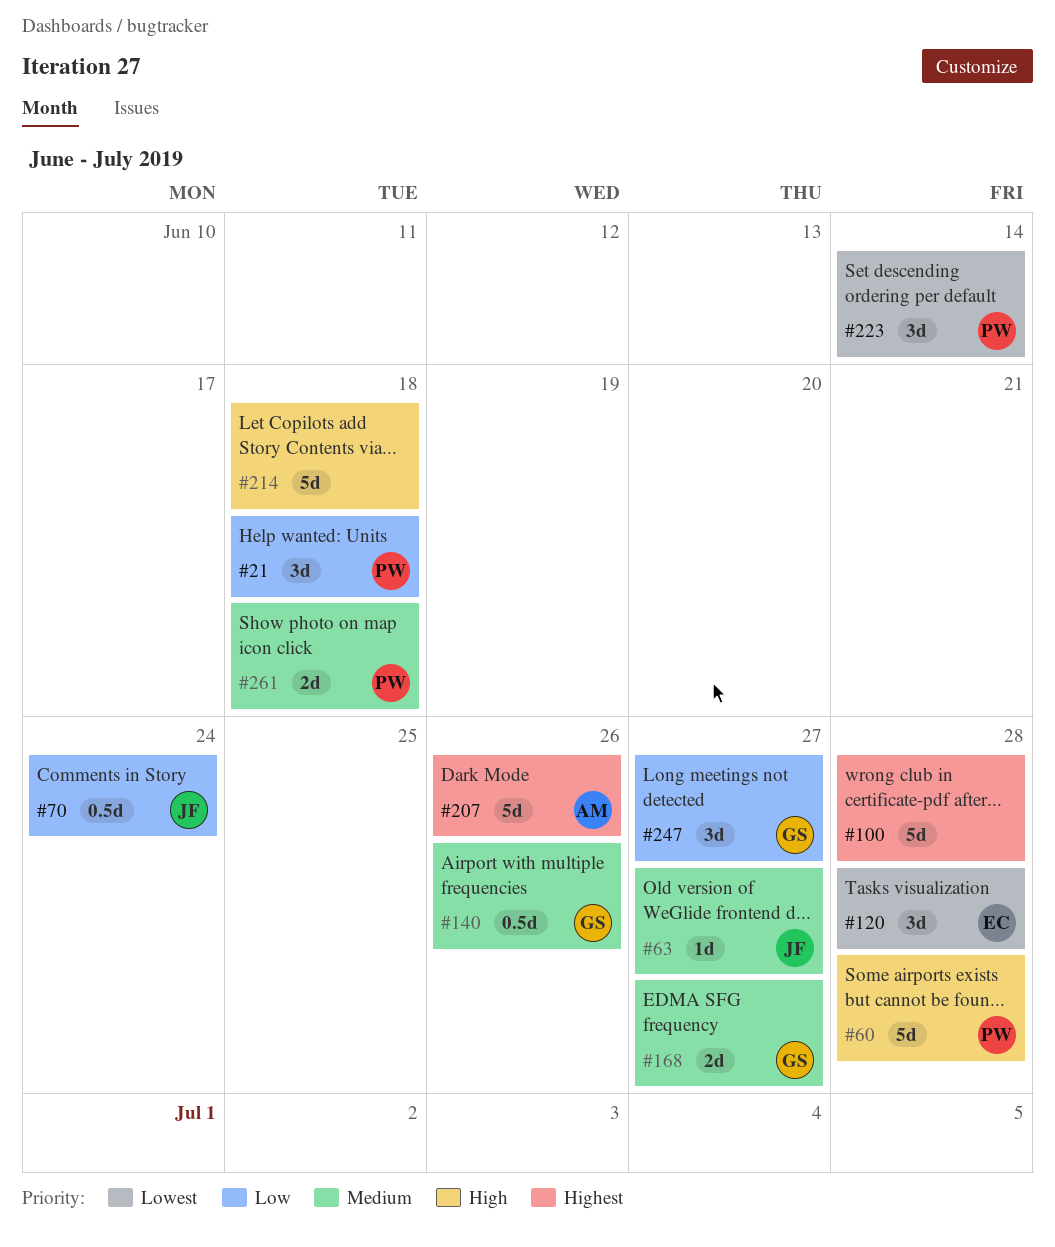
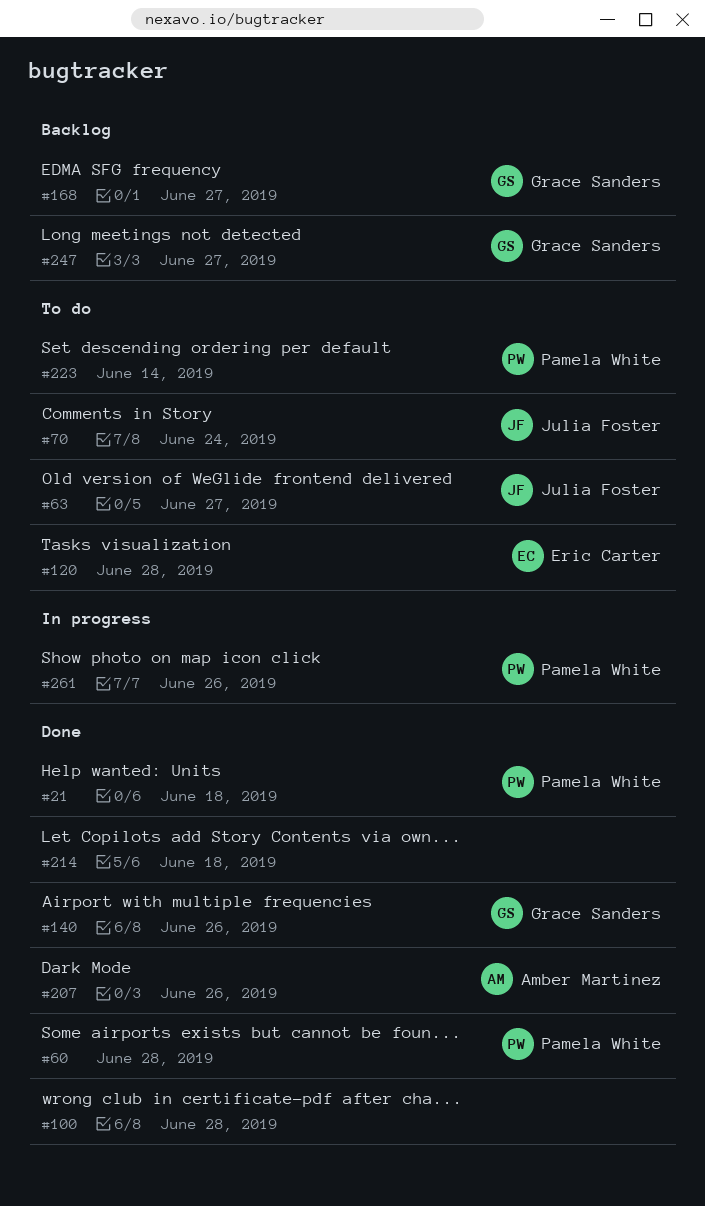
#261, due: Jun 18 -> Jun 26

